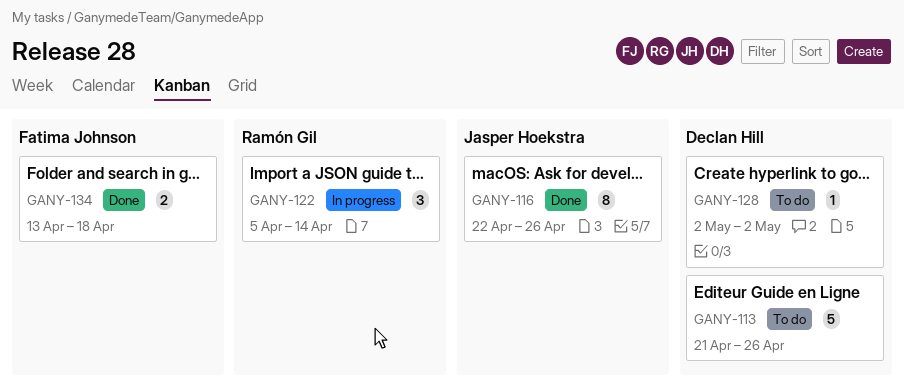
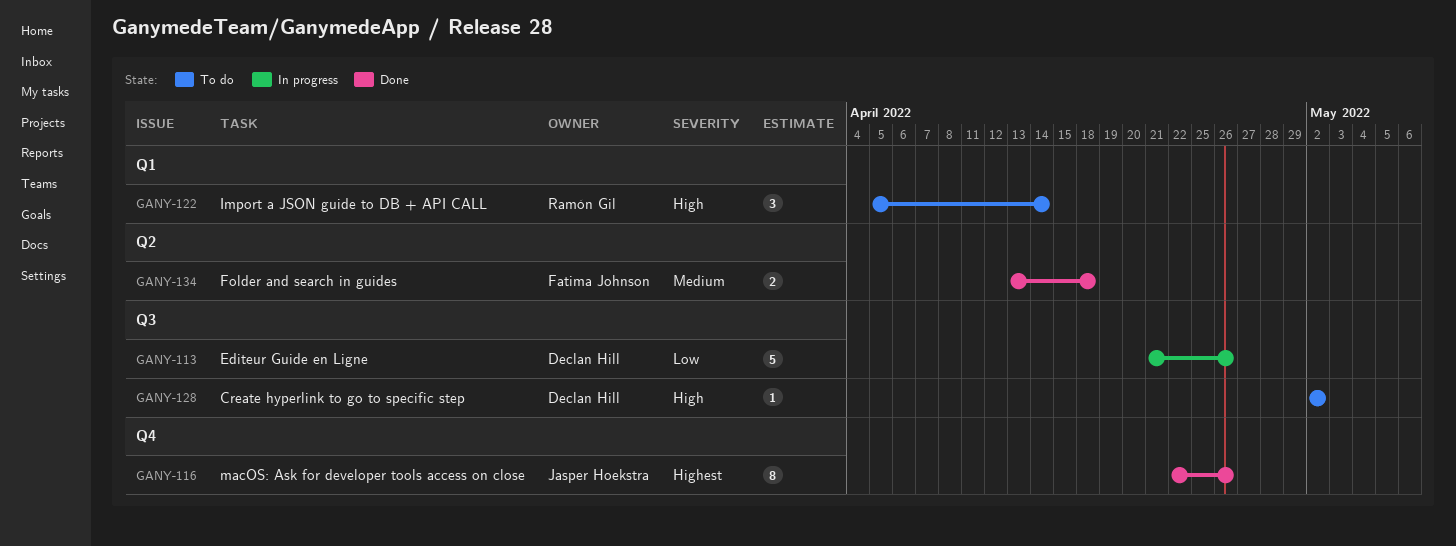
GANY-113, status: To do -> In progress
GANY-122, status: In progress -> To do

